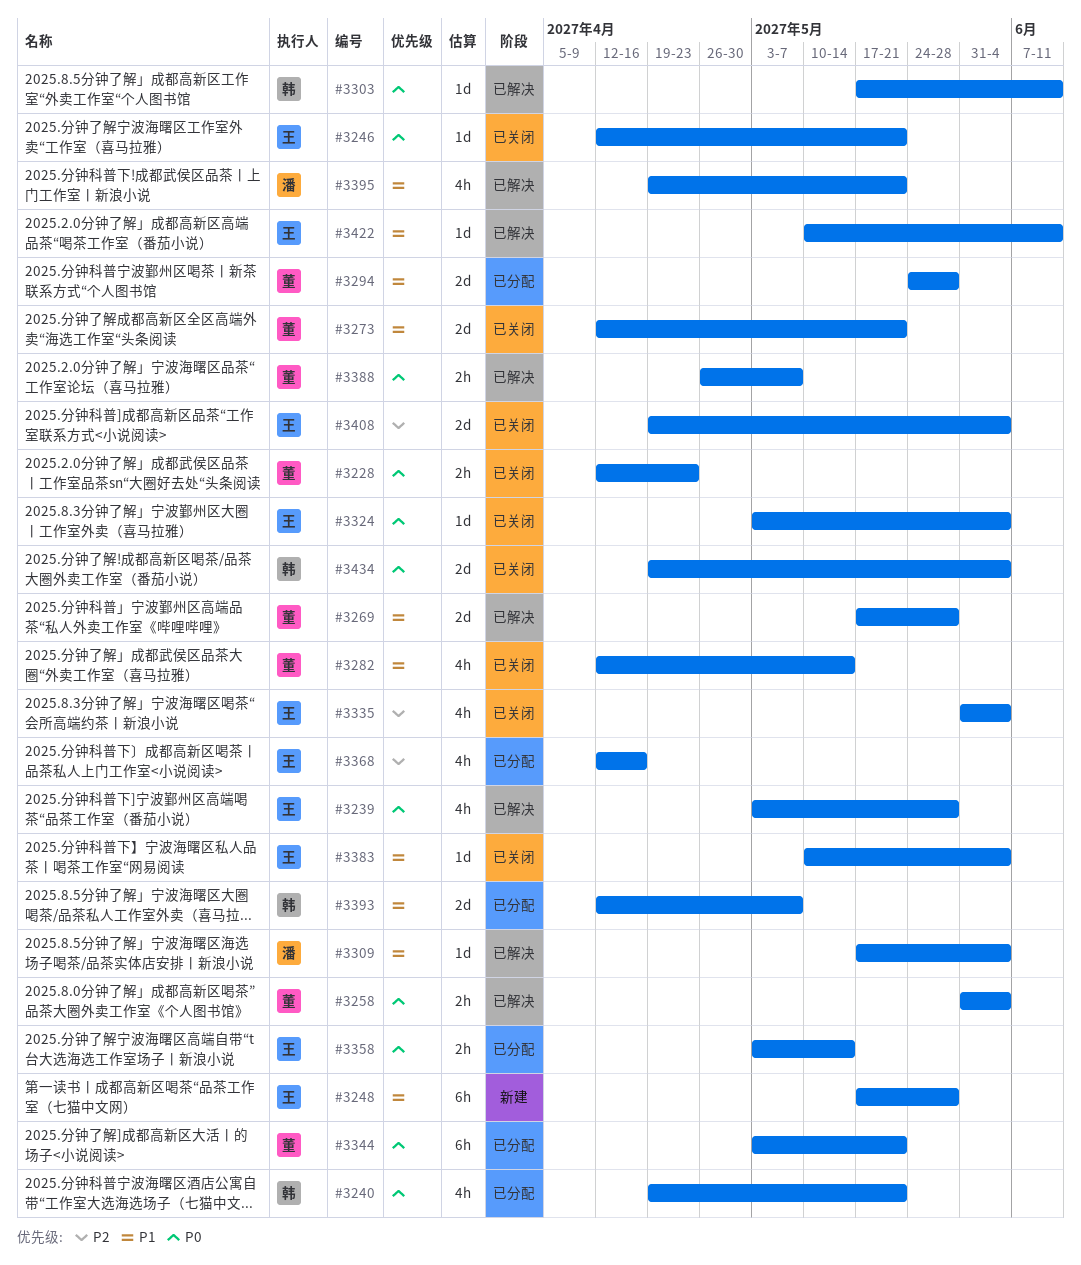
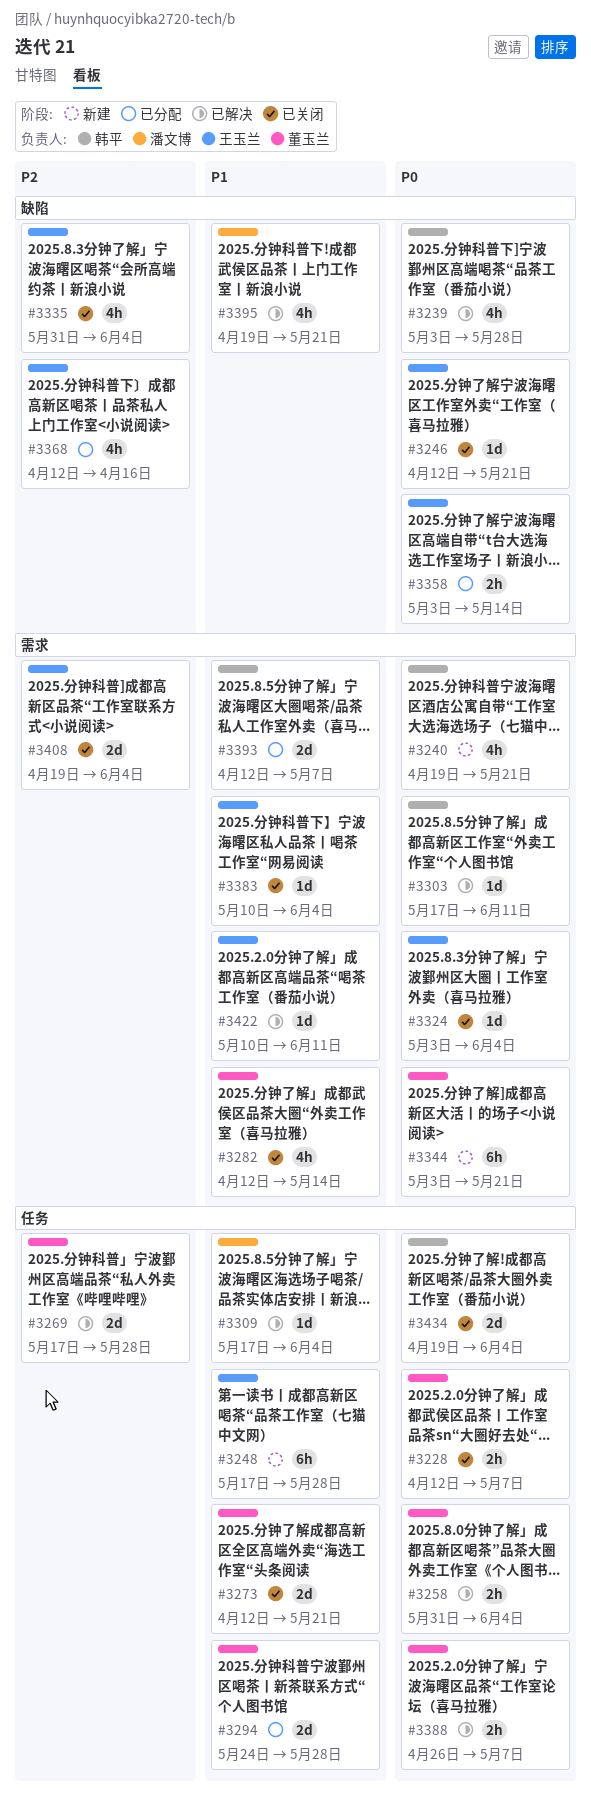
#3228, due: Apr 23 -> May 7
#3239, owner: 王玉兰 -> 韩平
#3240, status: 已分配 -> 新建
#3269, priority: P1 -> P2
#3344, status: 已分配 -> 新建

